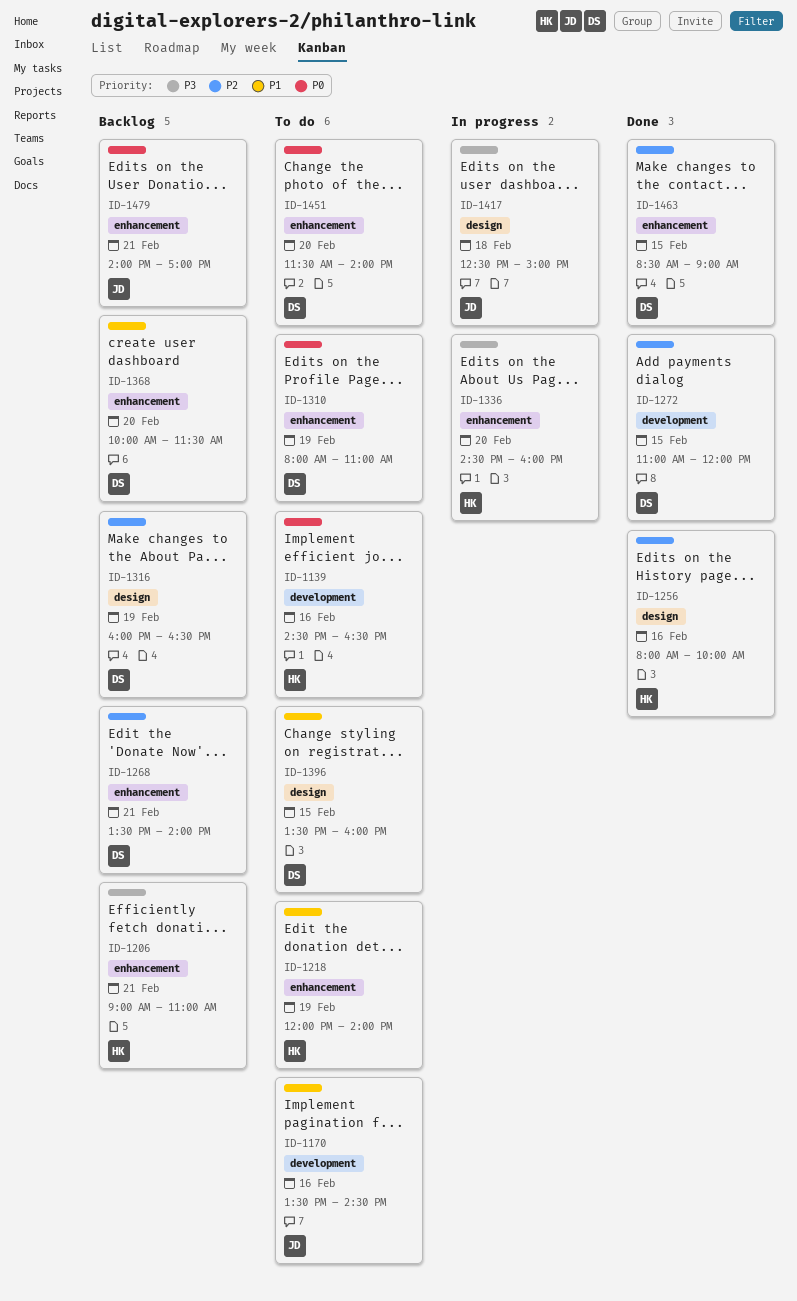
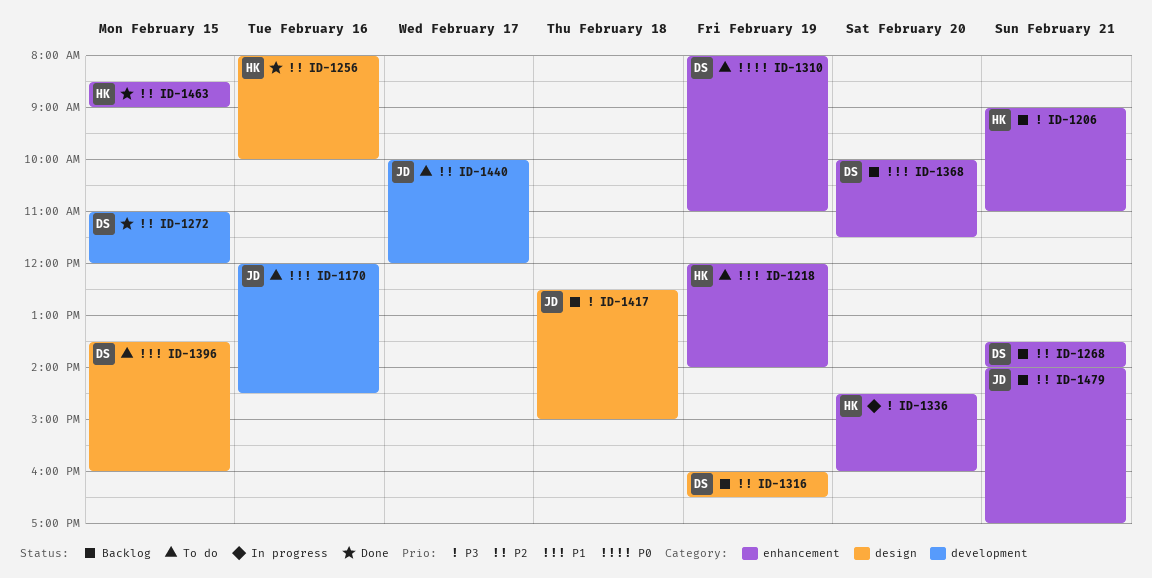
ID-1139: present -> none
ID-1170, begins: 13:30 -> 12:00
ID-1417, status: In progress -> Backlog
ID-1440: none -> present
ID-1451: present -> none
ID-1463, owner: DS -> HK
ID-1479, priority: P0 -> P2

